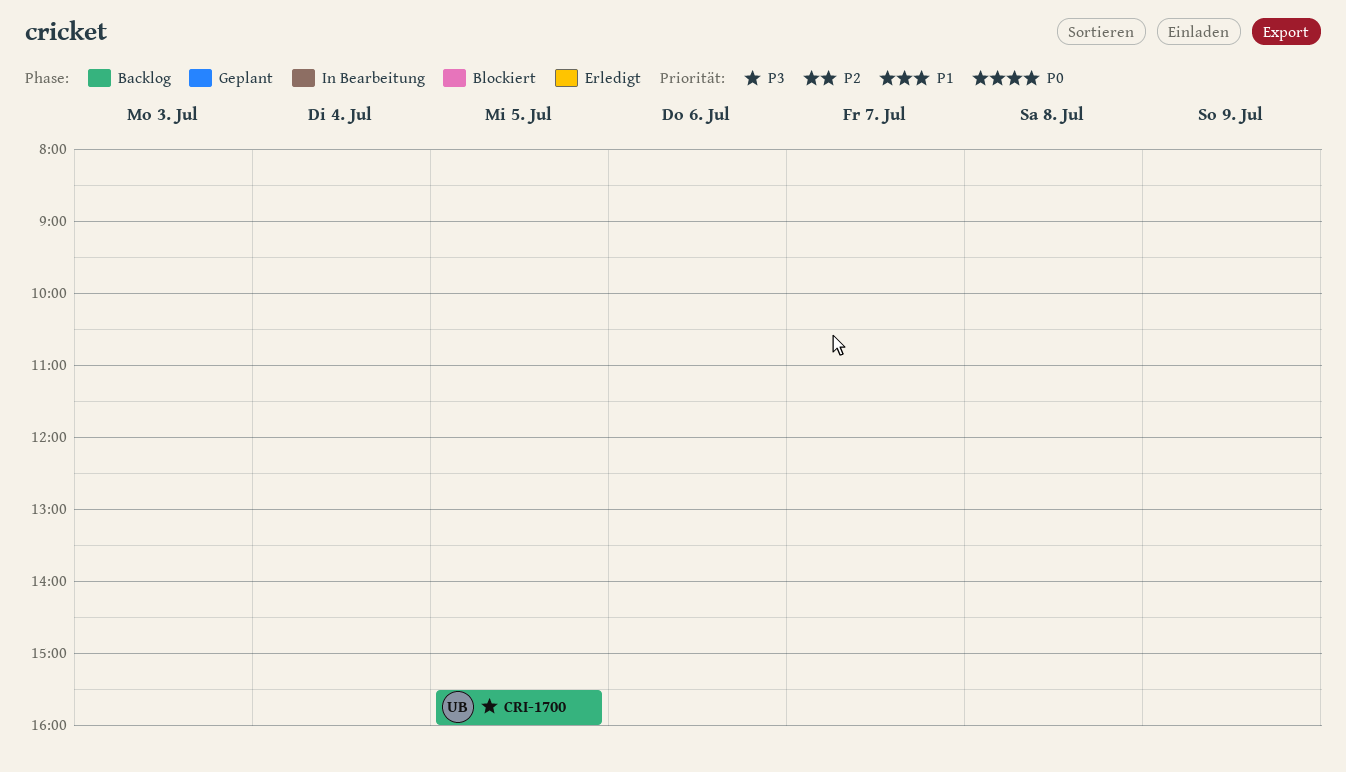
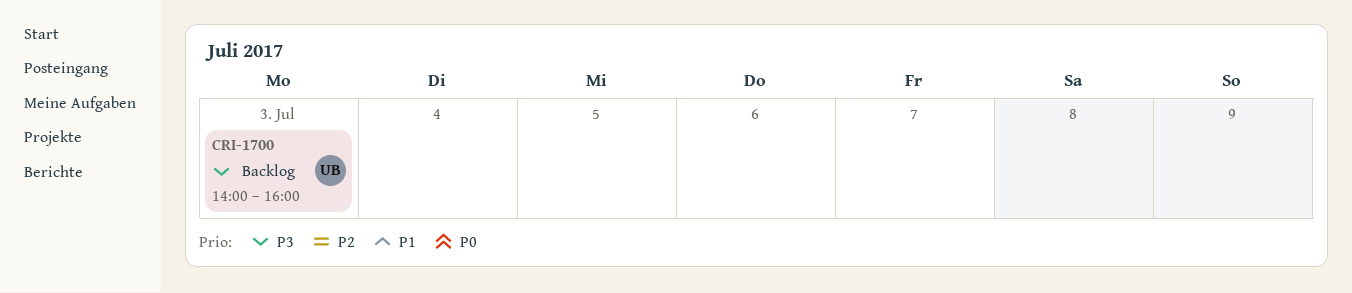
CRI-1700, day: Jul 5 -> Jul 3
CRI-1700, begins: 15:30 -> 14:00

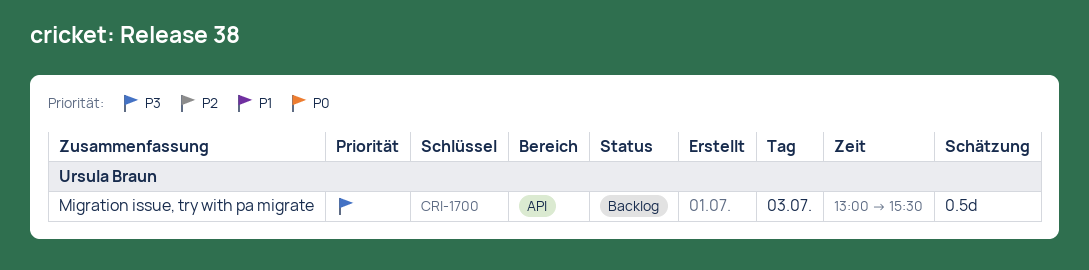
CRI-1700, begins: 14:00 -> 13:00
CRI-1700, ends: 16:00 -> 15:30

